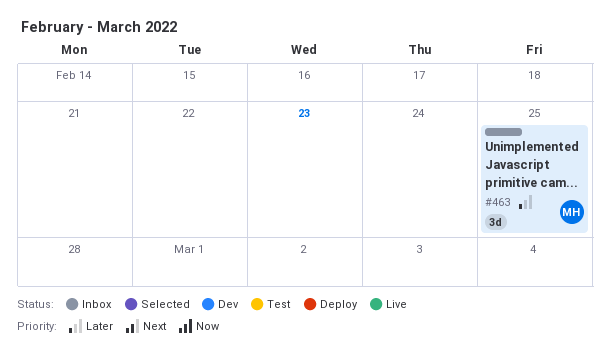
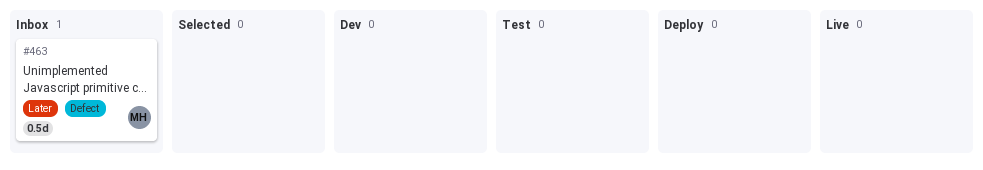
#463, estimate: 3d -> 0.5d

